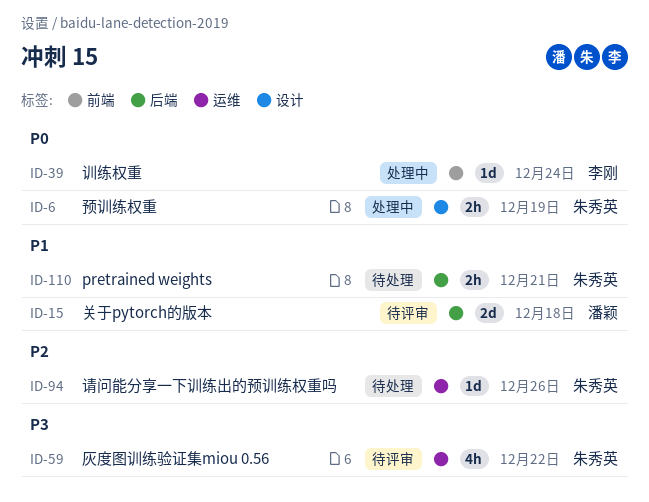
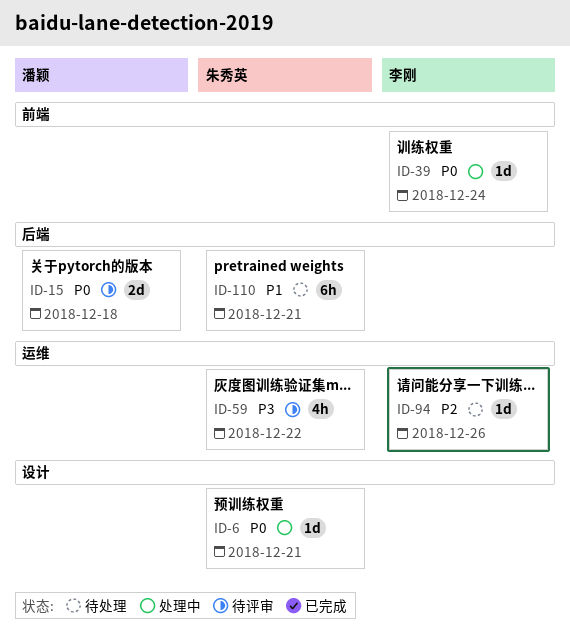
ID-6, estimate: 2h -> 1d
ID-6, due: Dec 19 -> Dec 21
ID-15, priority: P1 -> P0
ID-94, owner: 朱秀英 -> 李刚
ID-110, estimate: 2h -> 6h

